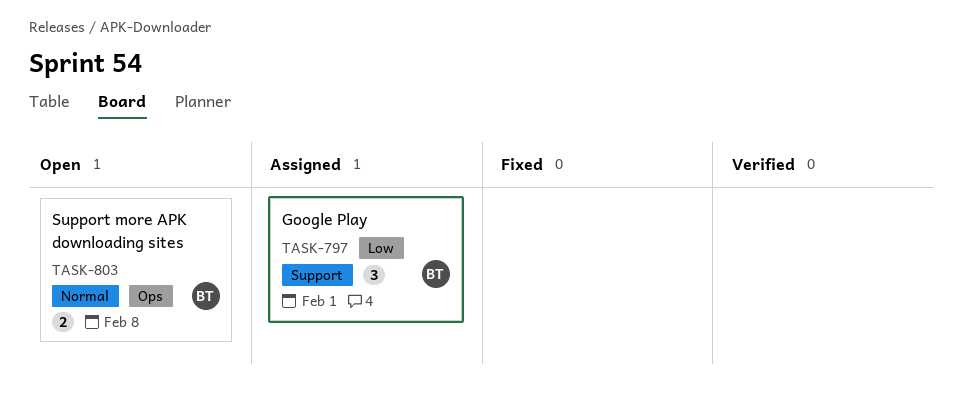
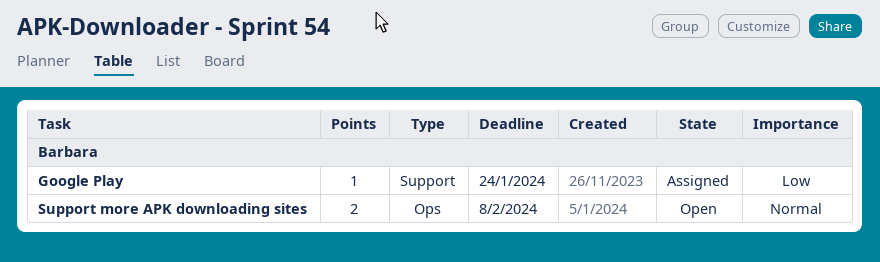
Google Play, estimate: 3 -> 1
Google Play, due: Feb 1 -> Jan 24

